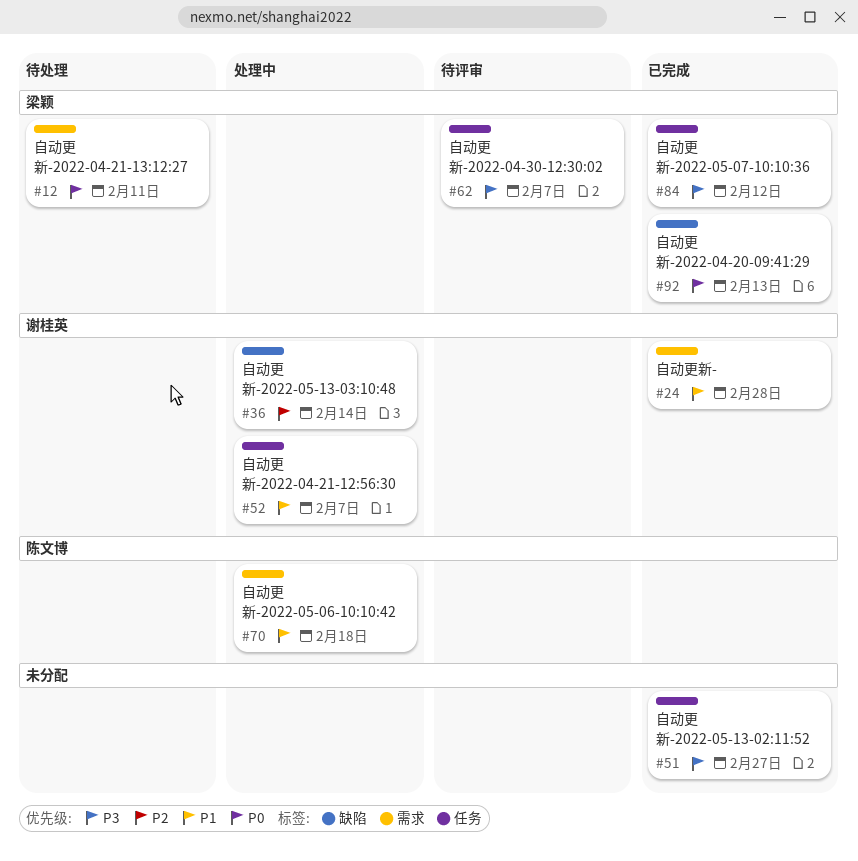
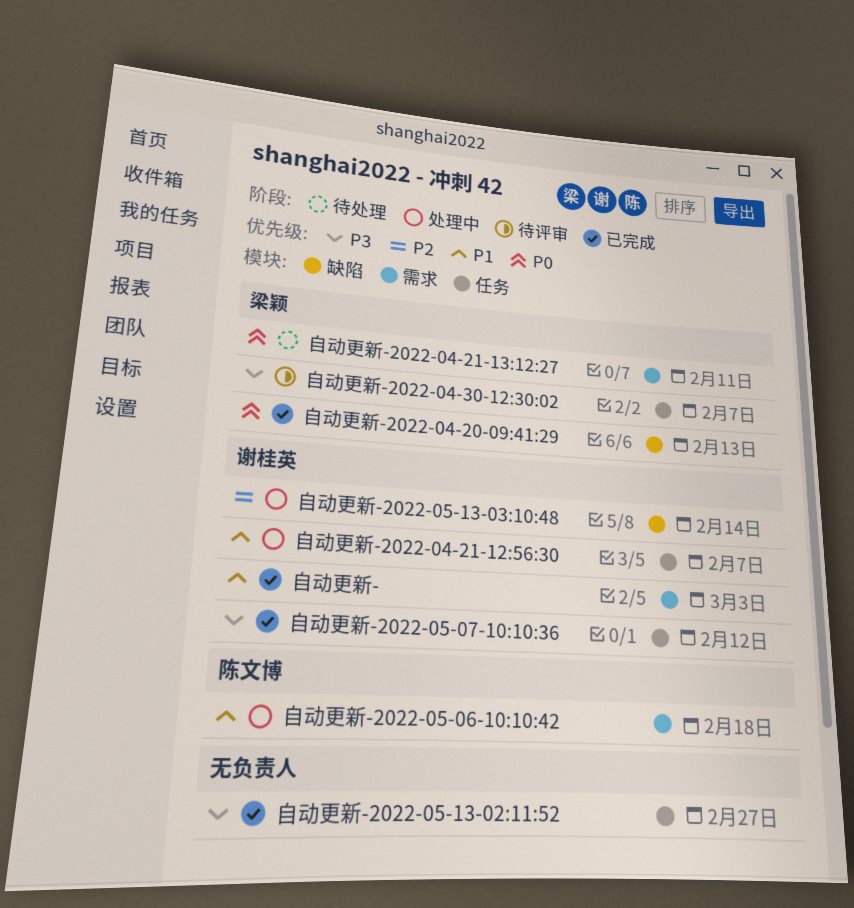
自动更新-, due: Feb 28 -> Mar 3
自动更新-2022-05-07-10:10:36, owner: 梁颖 -> 谢桂英

